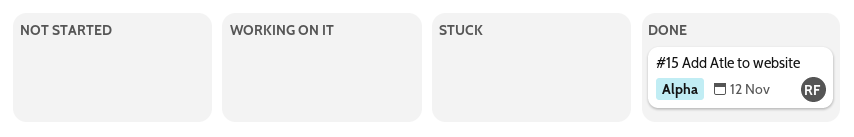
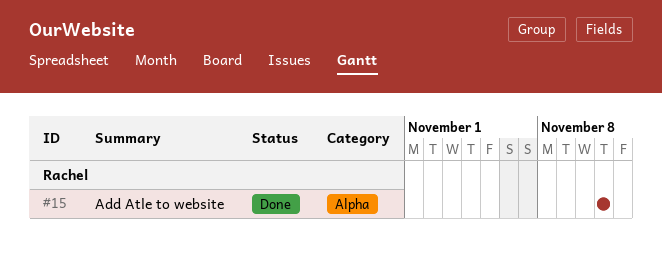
#15, due: Nov 12 -> Nov 11

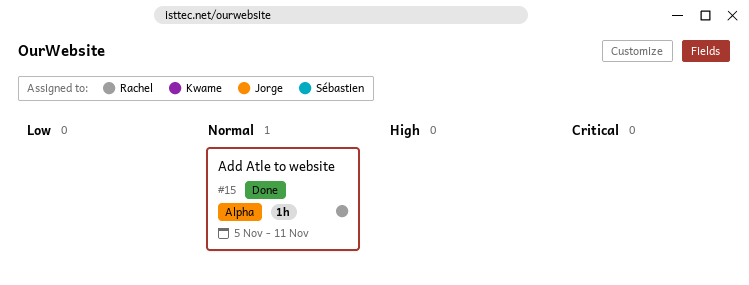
#15, start: Nov 11 -> Nov 5

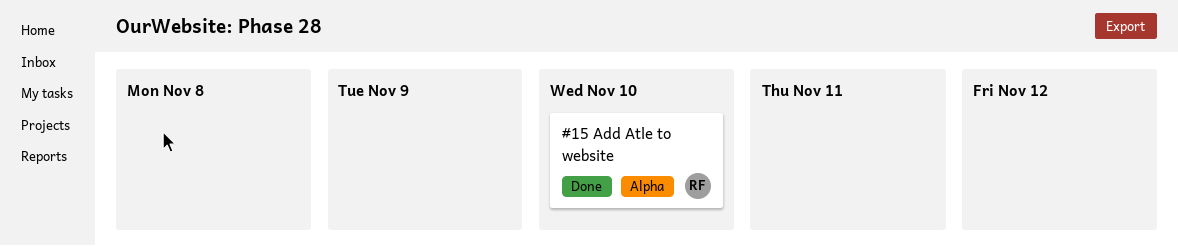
#15, due: Nov 11 -> Nov 10

